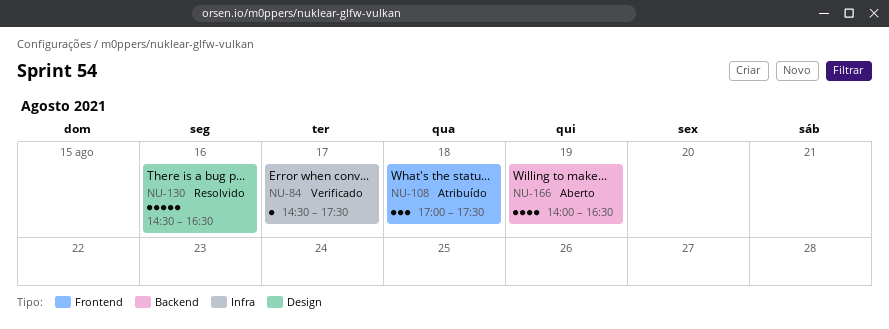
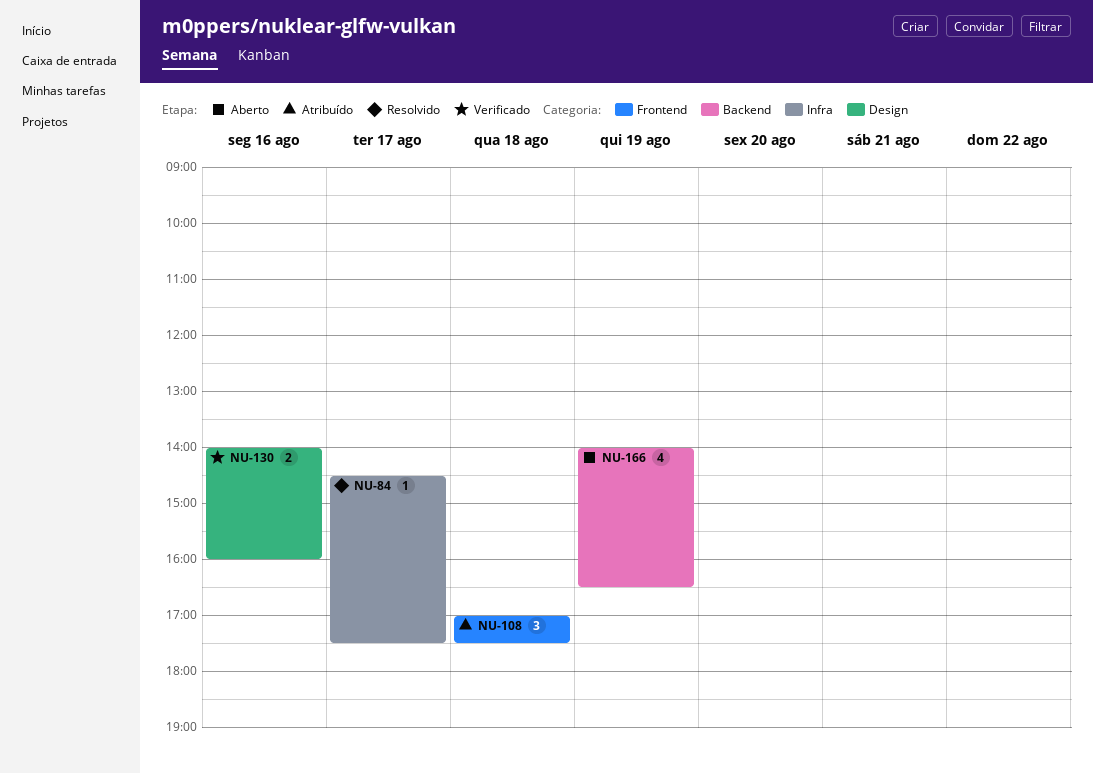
NU-84, status: Verificado -> Resolvido
NU-130, status: Resolvido -> Verificado
NU-130, estimate: 5 -> 2
NU-130, begins: 14:30 -> 14:00
NU-130, ends: 16:30 -> 16:00

